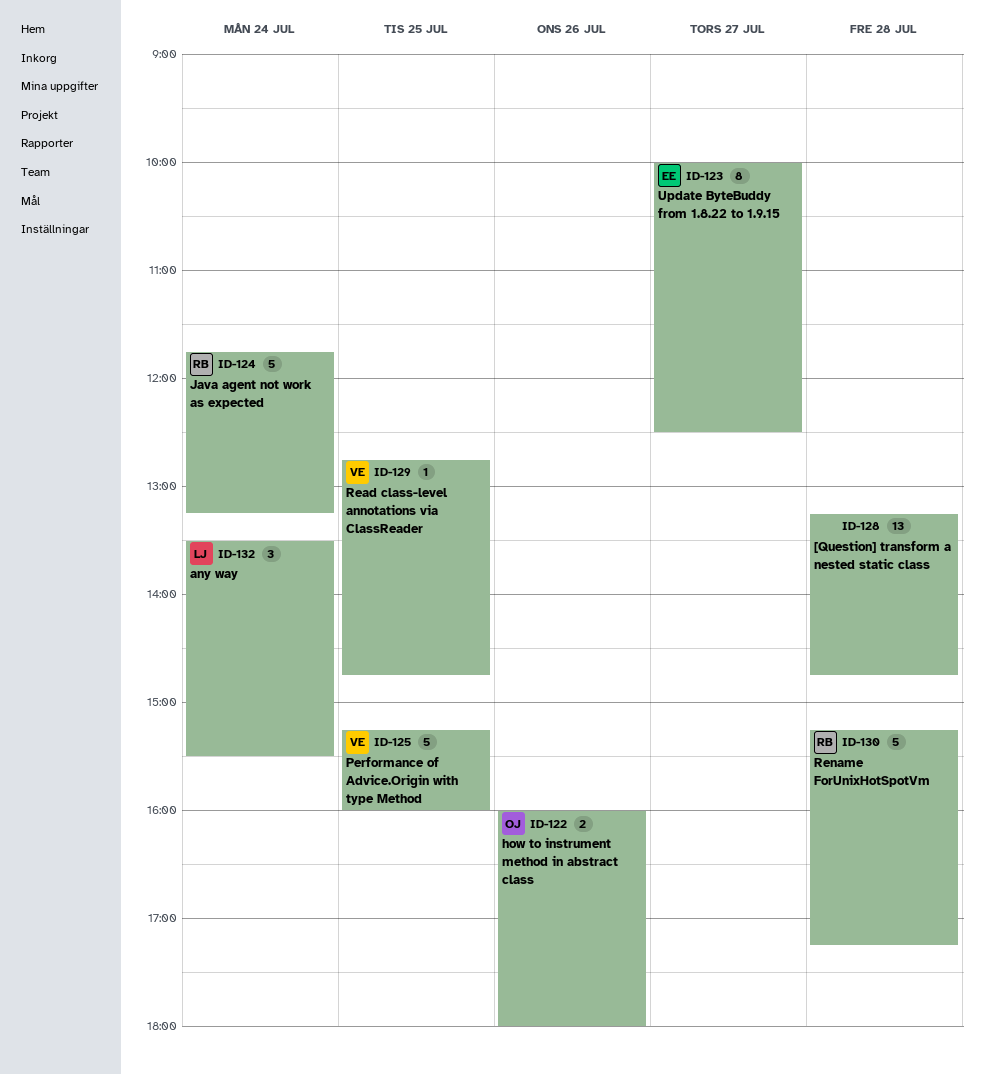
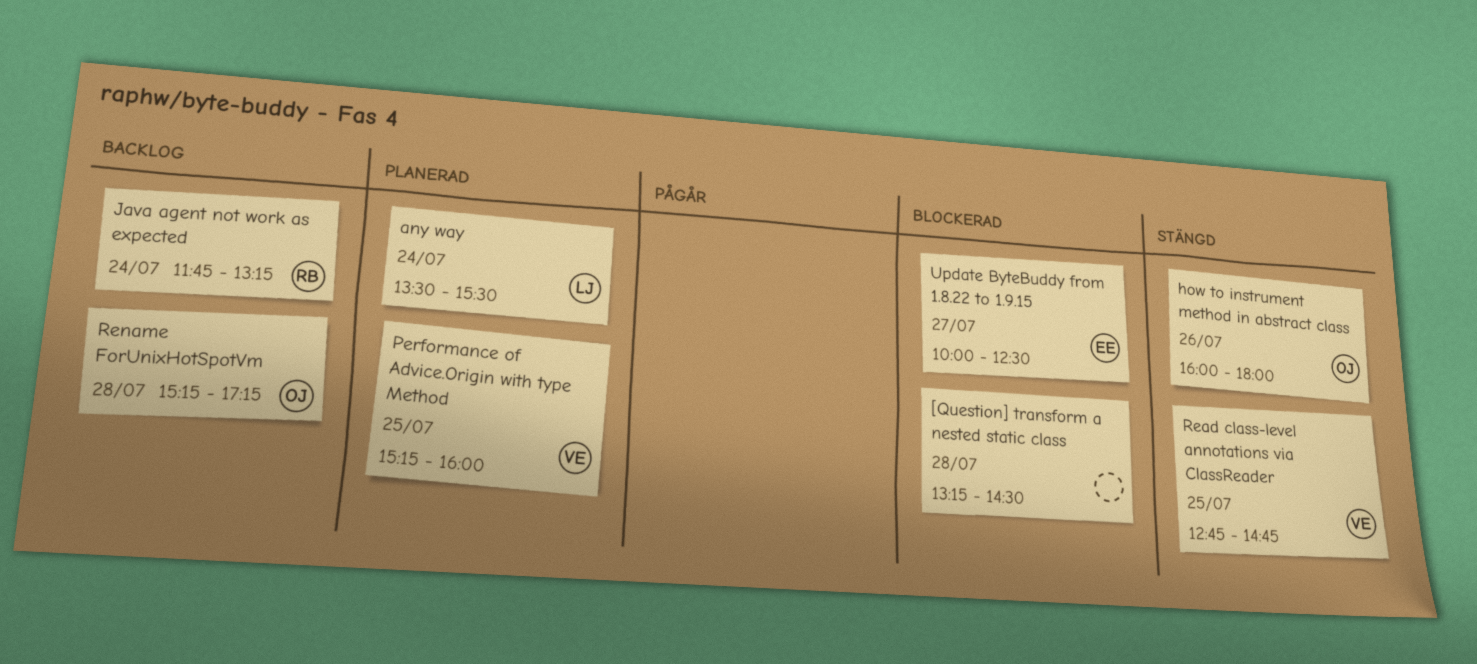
[Question] transform a nested static class, ends: 14:45 -> 14:30
Rename ForUnixHotSpotVm, owner: RB -> OJ

